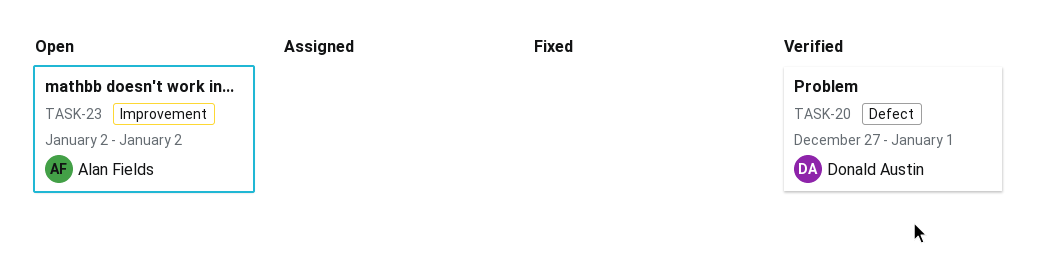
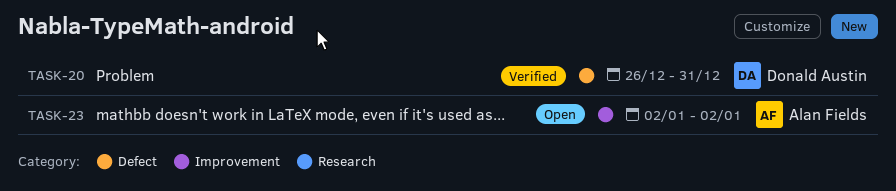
TASK-20, start: Dec 27 -> Dec 26
TASK-20, due: Jan 1 -> Dec 31

